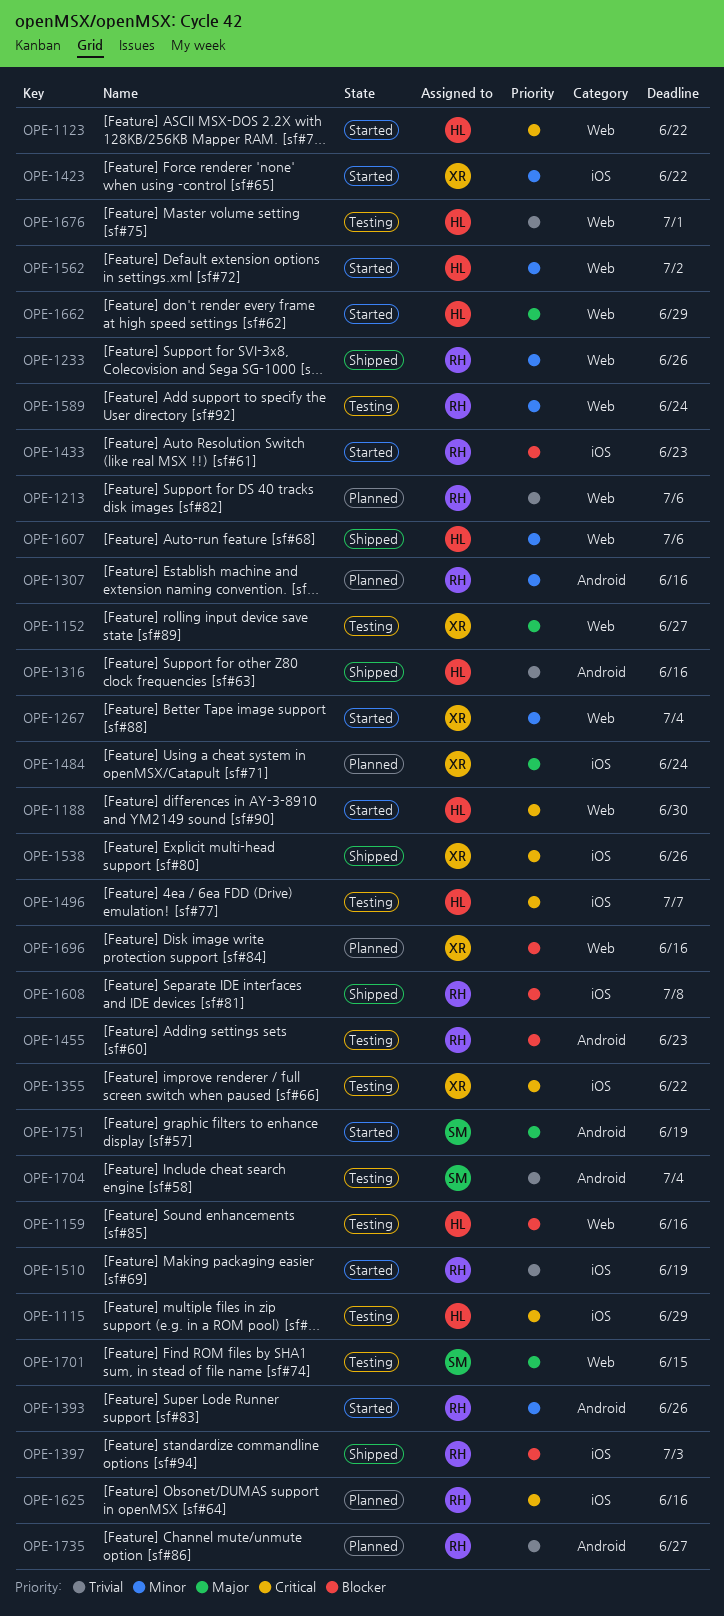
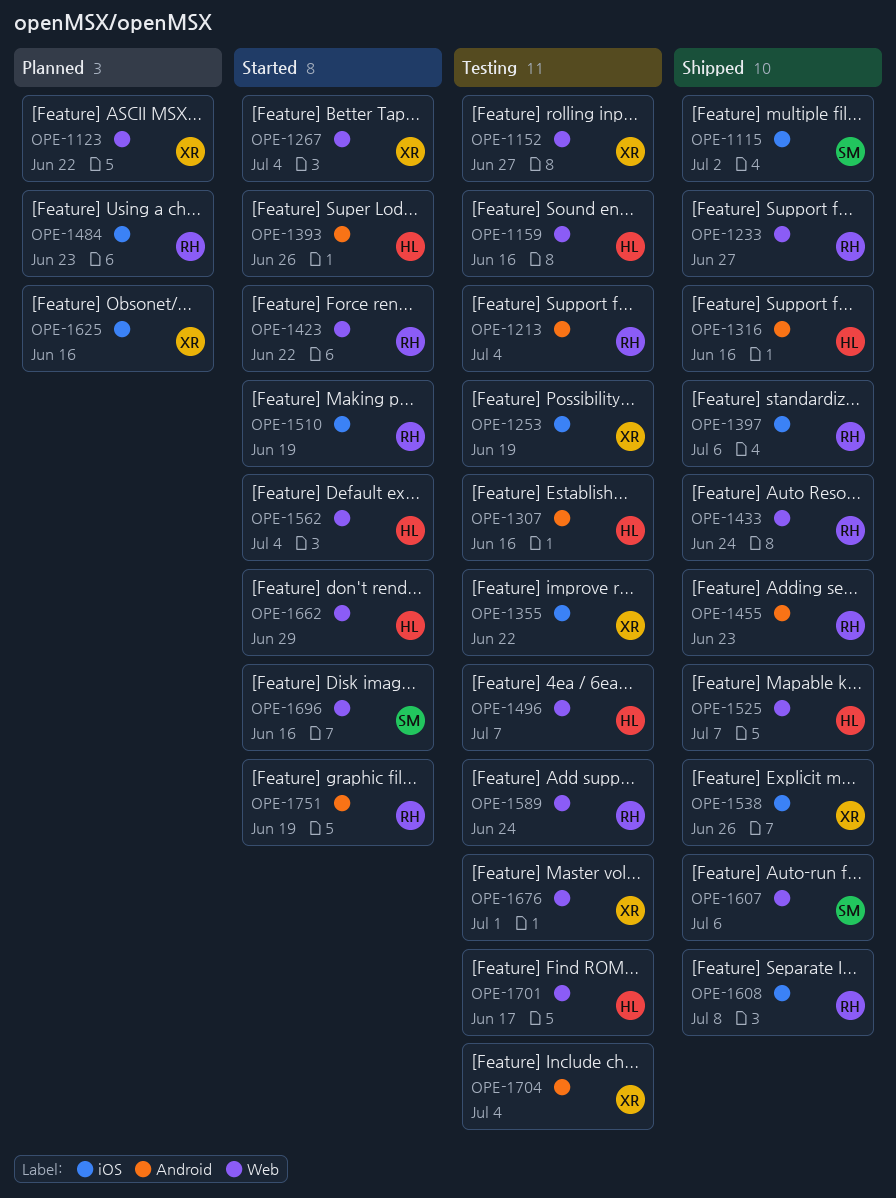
OPE-1115, status: Testing -> Shipped
OPE-1115, owner: HL -> SM
OPE-1115, due: Jun 29 -> Jul 2
OPE-1123, status: Started -> Planned
OPE-1123, owner: HL -> XR
OPE-1188: present -> none
OPE-1213, status: Planned -> Testing
OPE-1213, label: Web -> Android
OPE-1213, due: Jul 6 -> Jul 4
OPE-1233, due: Jun 26 -> Jun 27
OPE-1253: none -> present
OPE-1307, status: Planned -> Testing
OPE-1307, owner: RH -> HL
OPE-1393, owner: RH -> HL
OPE-1397, due: Jul 3 -> Jul 6
OPE-1423, owner: XR -> RH
OPE-1423, label: iOS -> Web
OPE-1433, status: Started -> Shipped
OPE-1433, label: iOS -> Web
OPE-1433, due: Jun 23 -> Jun 24
OPE-1455, status: Testing -> Shipped
OPE-1484, owner: XR -> RH
OPE-1484, due: Jun 24 -> Jun 23
OPE-1496, label: iOS -> Web
OPE-1525: none -> present
OPE-1562, due: Jul 2 -> Jul 4
OPE-1607, owner: HL -> SM
OPE-1625, owner: RH -> XR
OPE-1676, owner: HL -> XR
OPE-1696, status: Planned -> Started
OPE-1696, owner: XR -> SM
OPE-1701, owner: SM -> HL
OPE-1701, due: Jun 15 -> Jun 17
OPE-1704, owner: SM -> XR
OPE-1735: present -> none
OPE-1751, owner: SM -> RH

